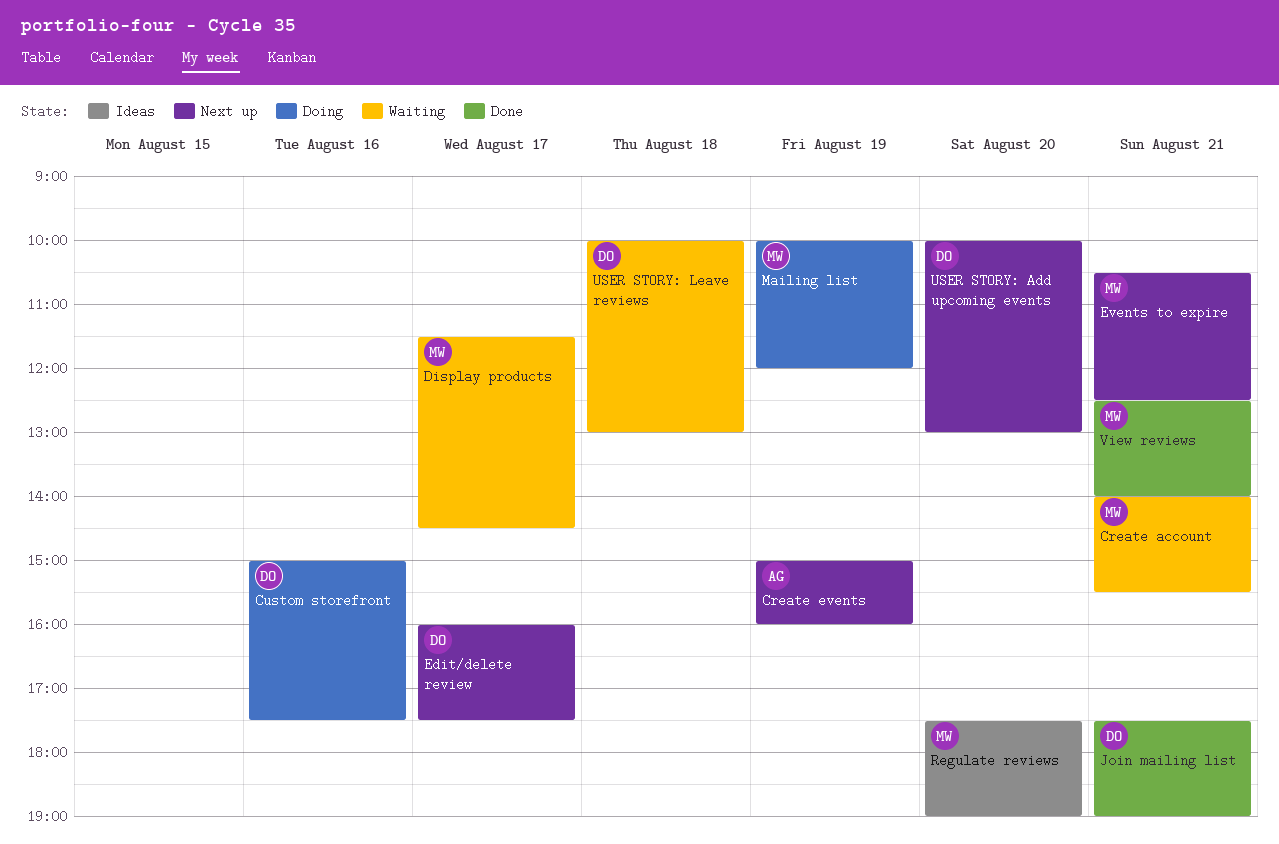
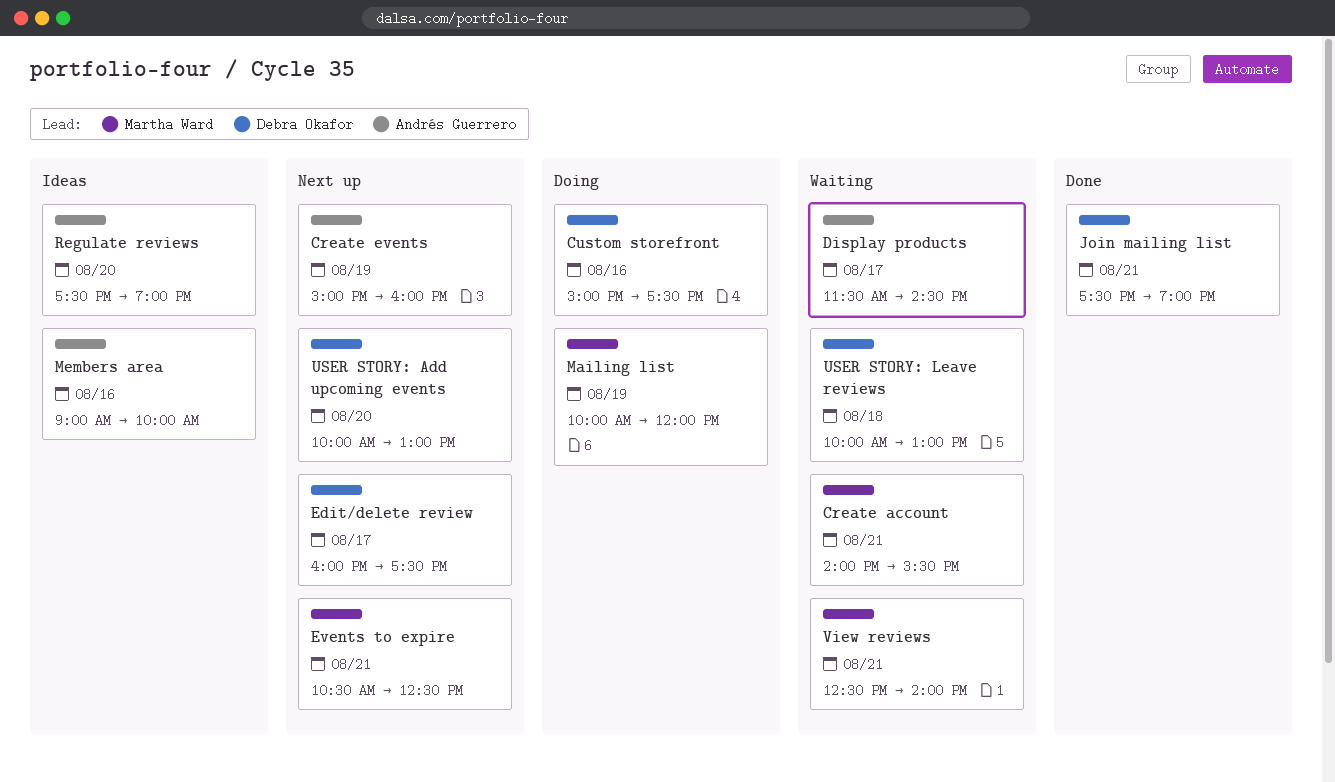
Display products, owner: Martha Ward -> Andrés Guerrero
Members area: none -> present
Regulate reviews, owner: Martha Ward -> Andrés Guerrero
View reviews, status: Done -> Waiting

